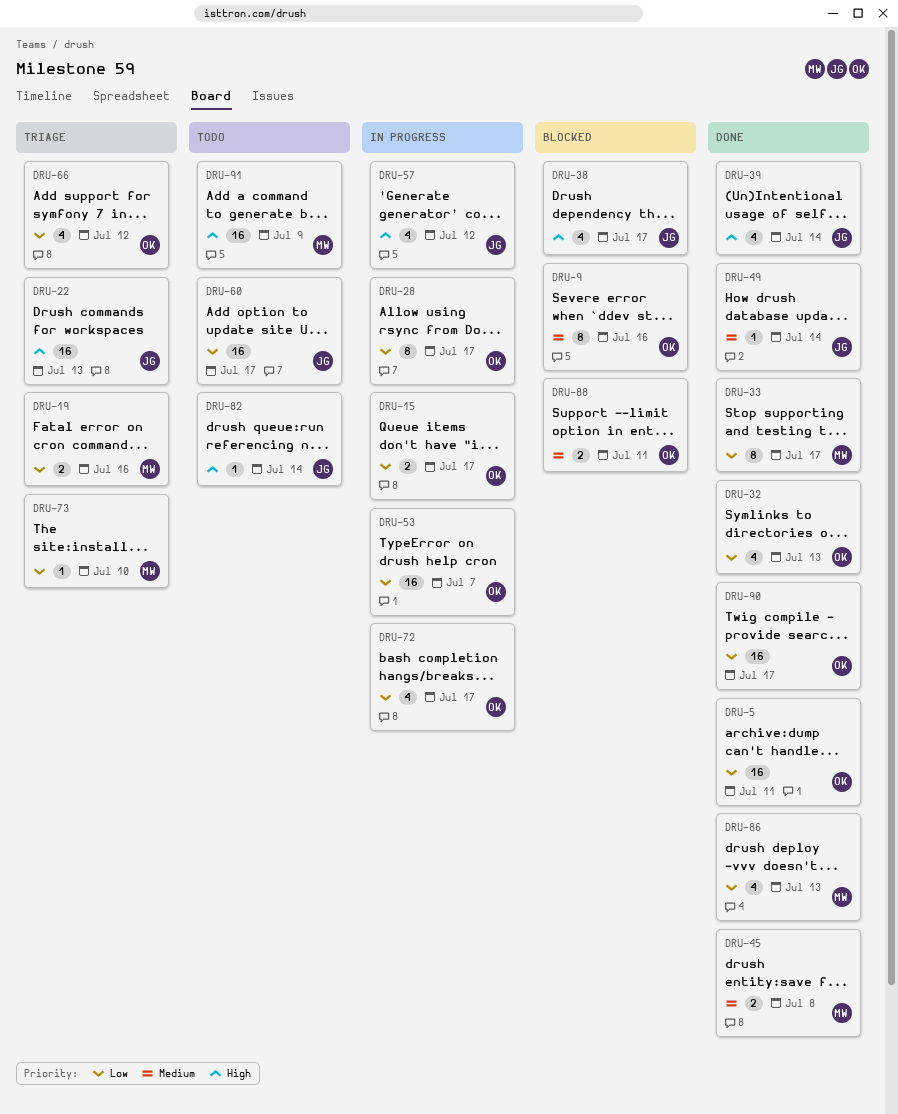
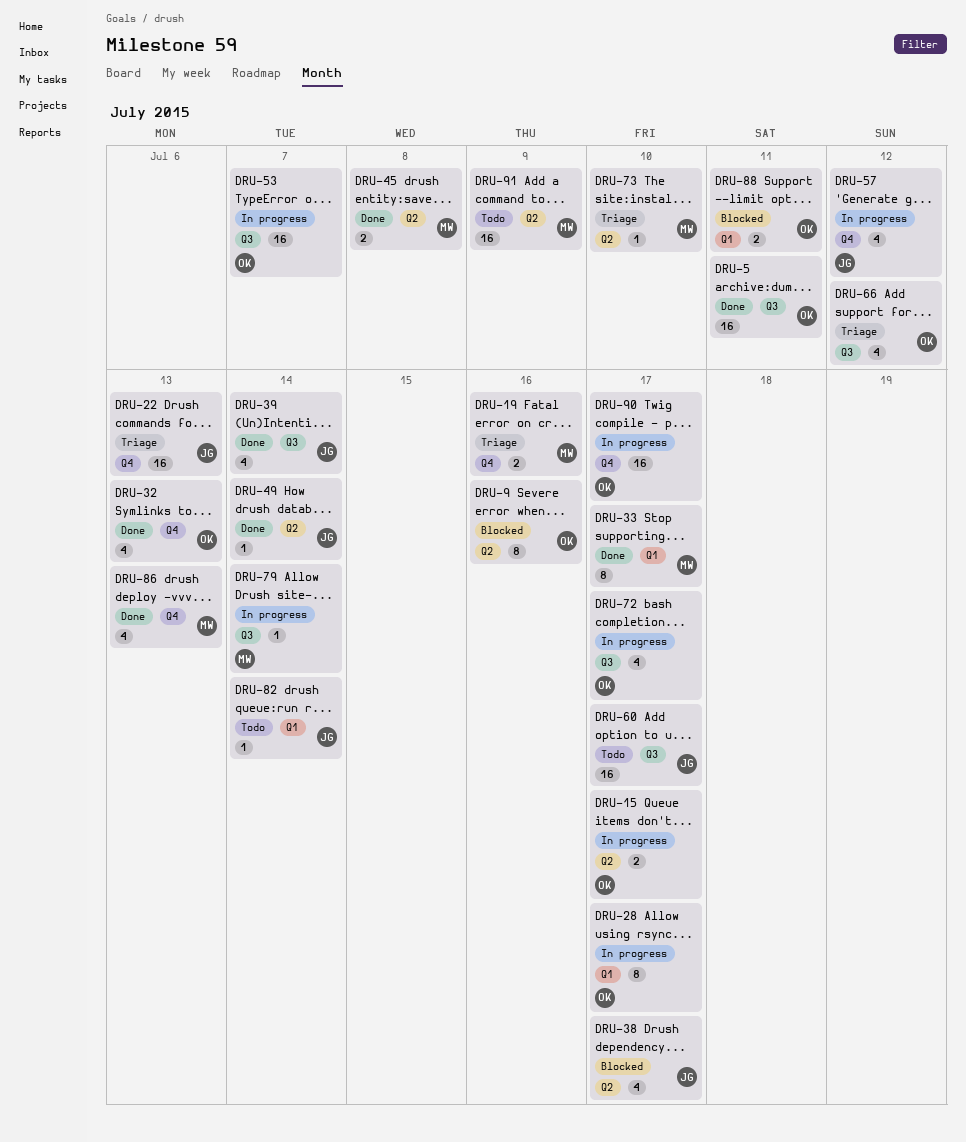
DRU-79: none -> present
DRU-90, status: Done -> In progress

